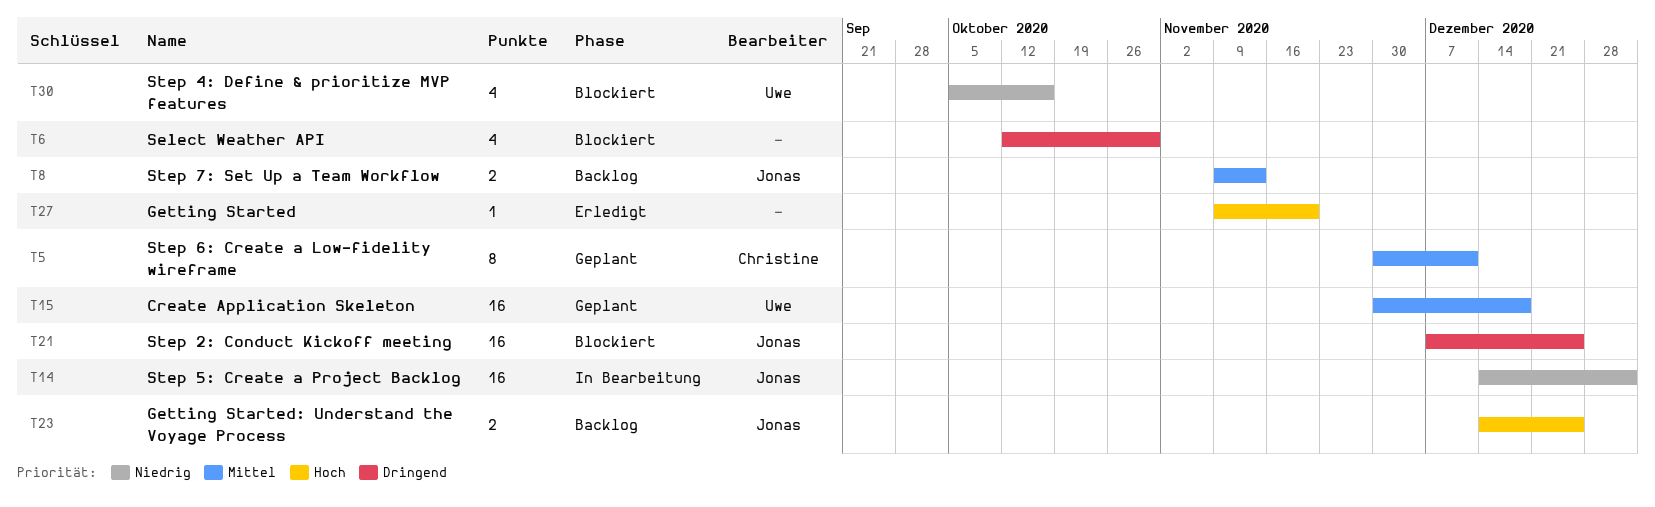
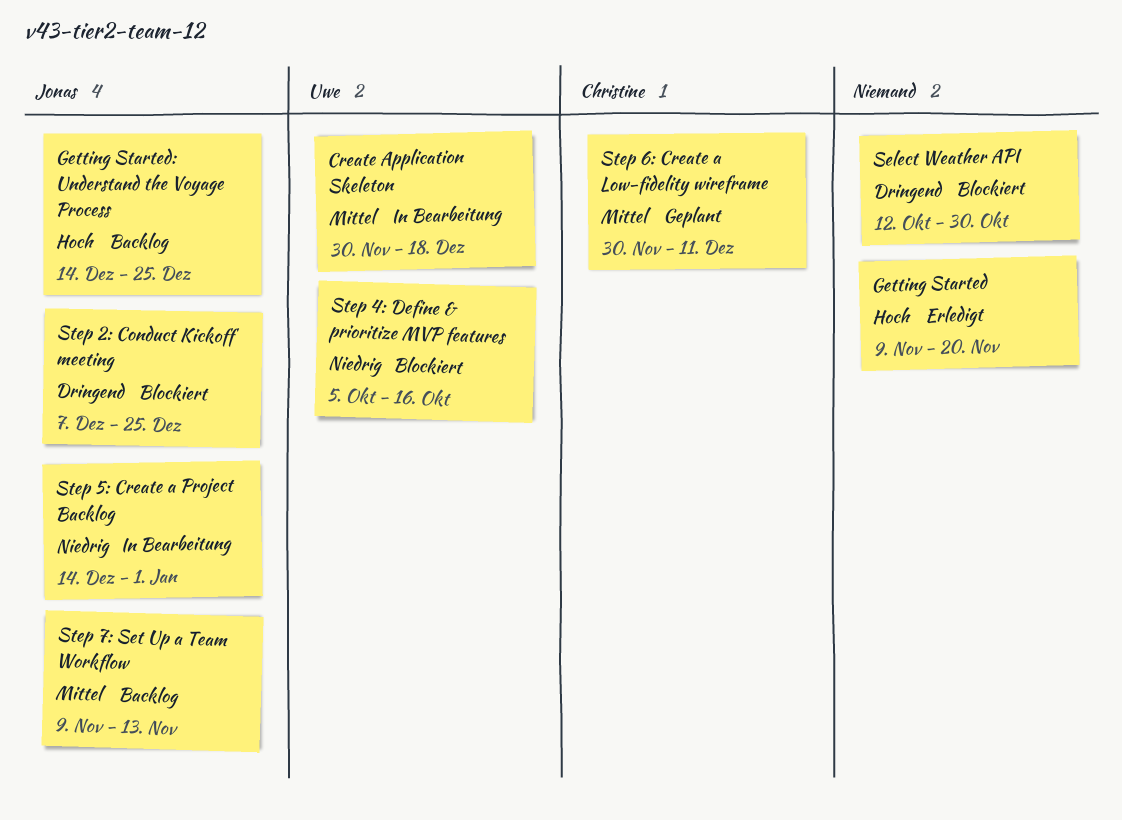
Create Application Skeleton, status: Geplant -> In Bearbeitung

